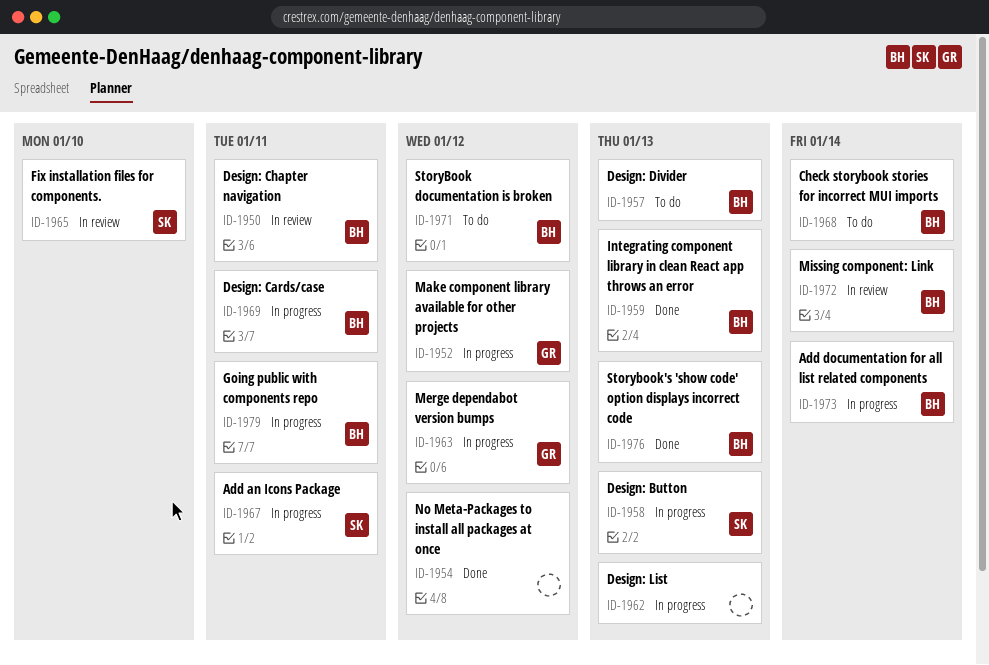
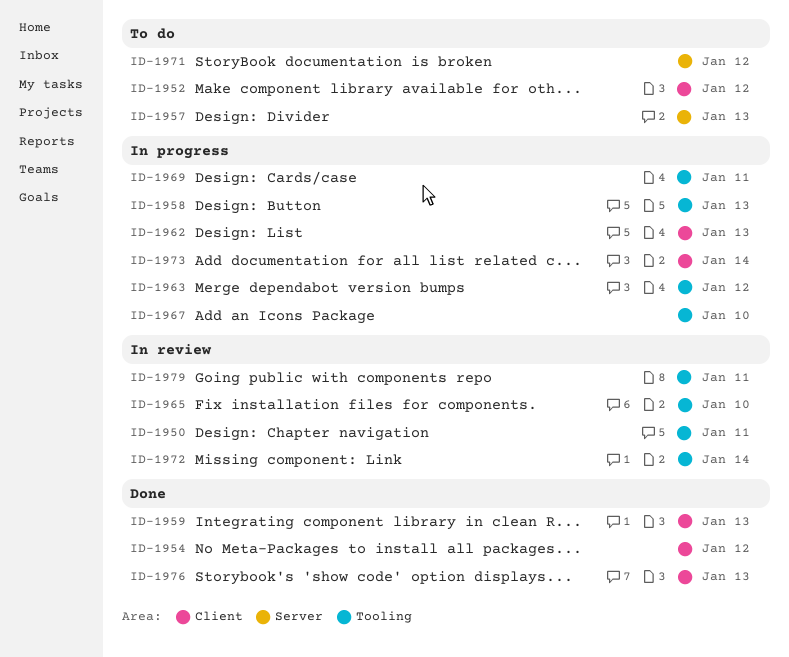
ID-1952, status: In progress -> To do
ID-1967, due: Jan 11 -> Jan 10
ID-1968: present -> none
ID-1979, status: In progress -> In review

